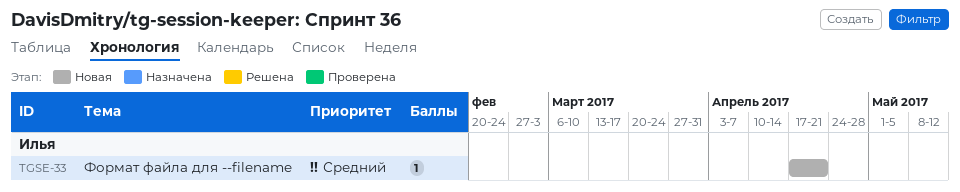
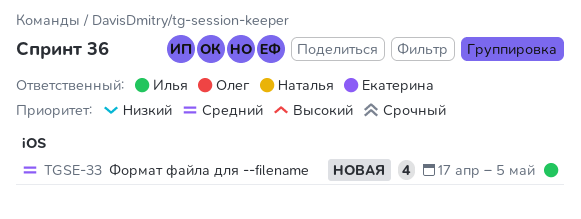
TGSE-33, estimate: 1 -> 4
TGSE-33, due: Apr 21 -> May 5

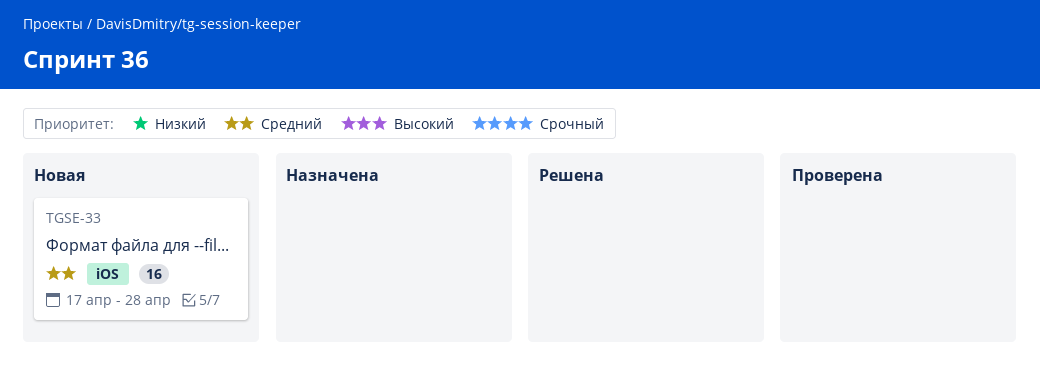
TGSE-33, estimate: 4 -> 16
TGSE-33, due: May 5 -> Apr 28

